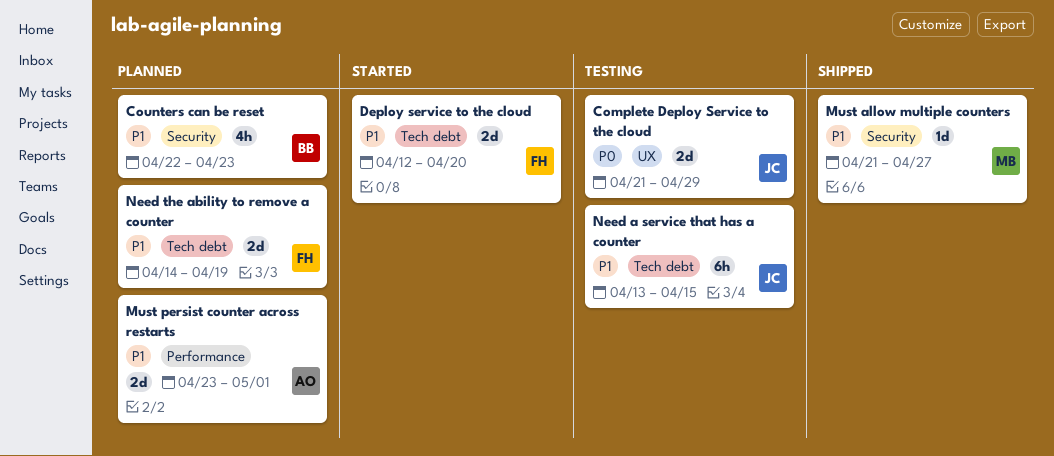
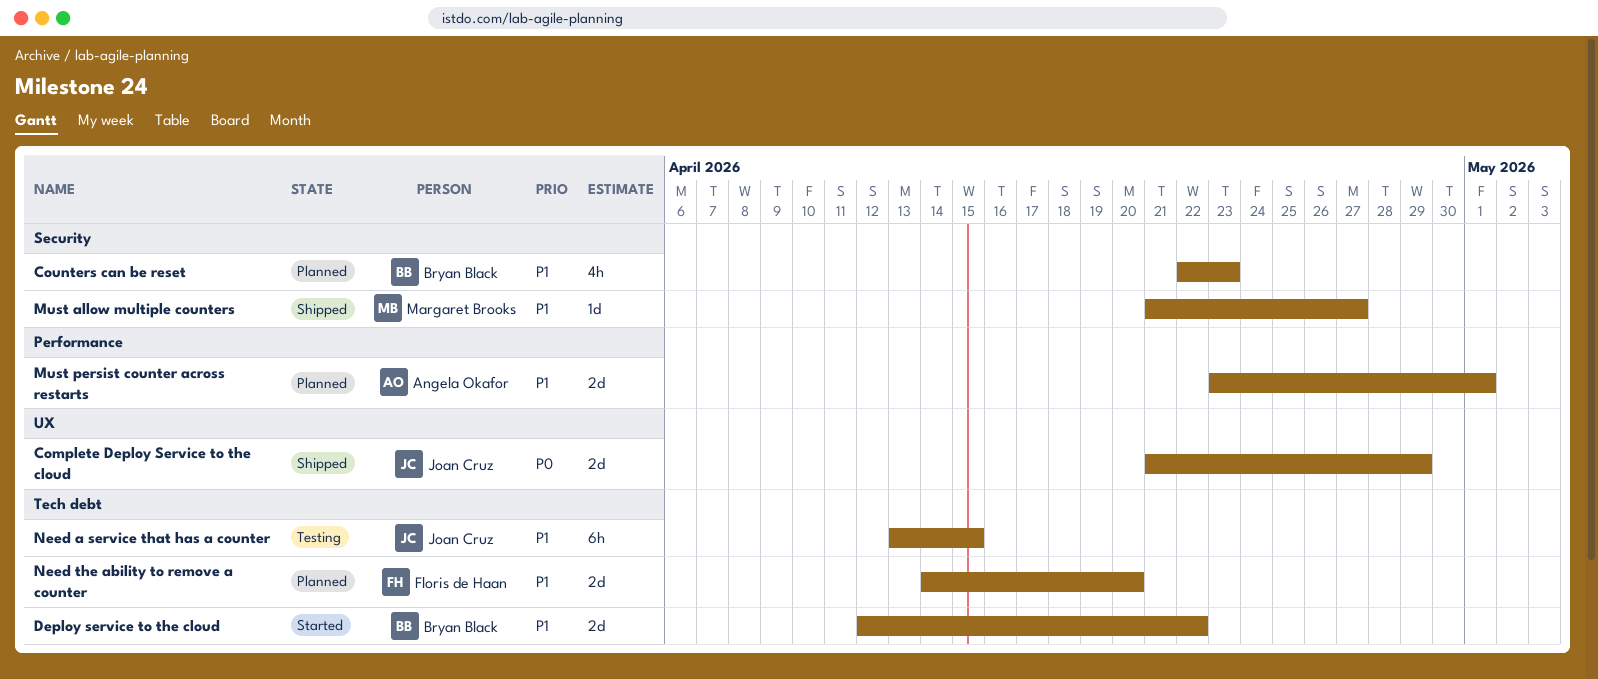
Complete Deploy Service to the cloud, status: Testing -> Shipped
Deploy service to the cloud, owner: Floris de Haan -> Bryan Black
Deploy service to the cloud, due: Apr 20 -> Apr 22
Need the ability to remove a counter, due: Apr 19 -> Apr 20

